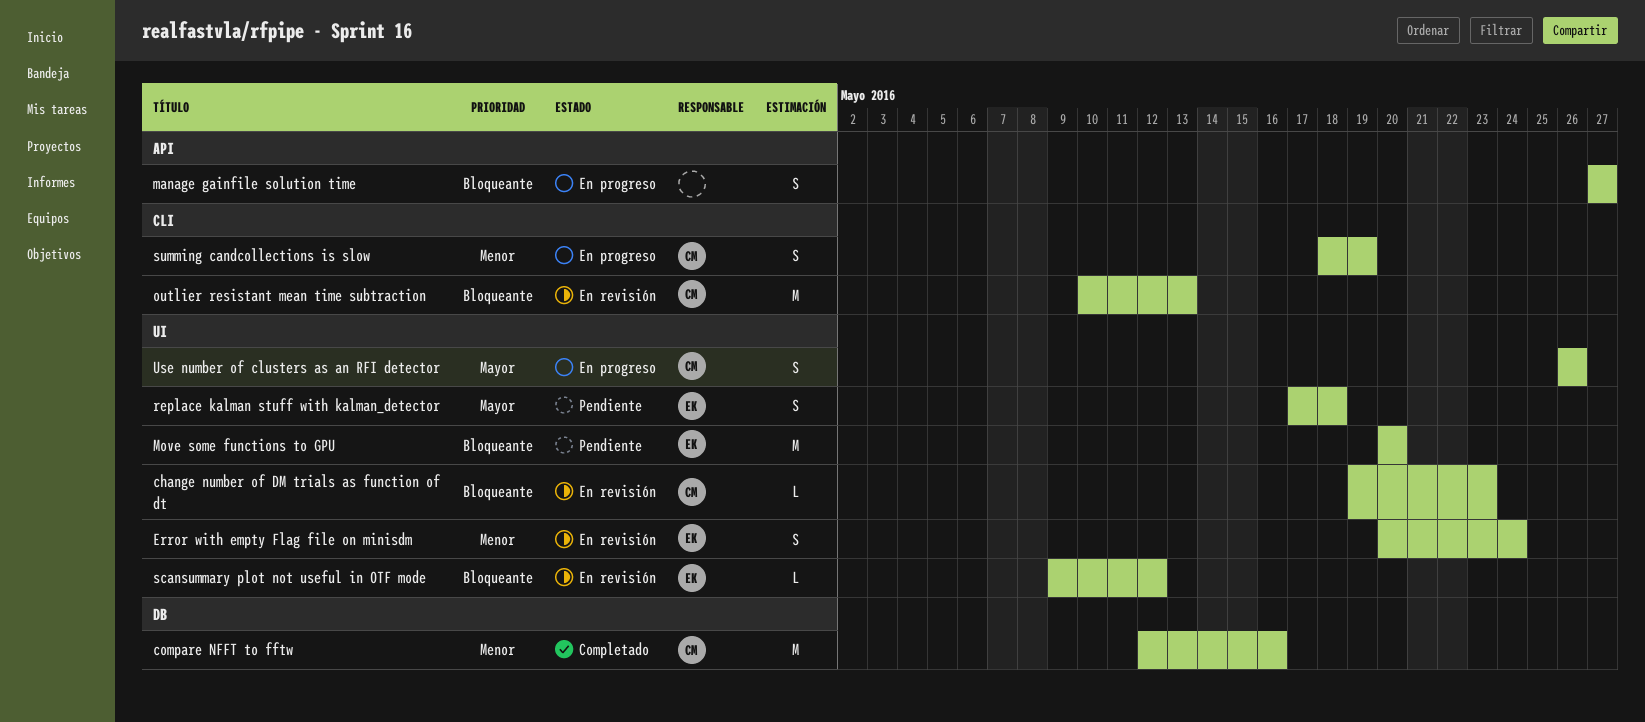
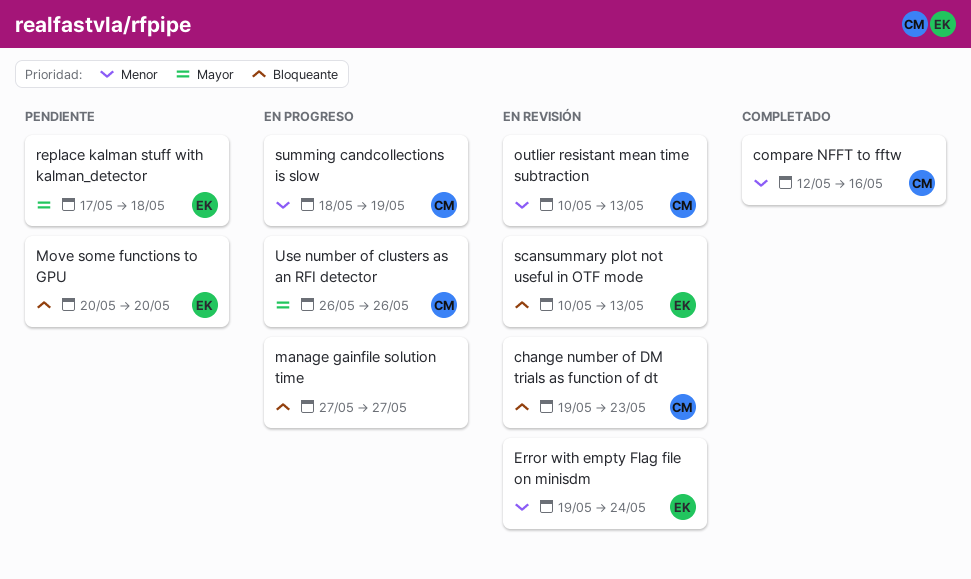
Error with empty Flag file on minisdm, start: May 20 -> May 19
outlier resistant mean time subtraction, priority: Bloqueante -> Menor
scansummary plot not useful in OTF mode, start: May 9 -> May 10
scansummary plot not useful in OTF mode, due: May 12 -> May 13

